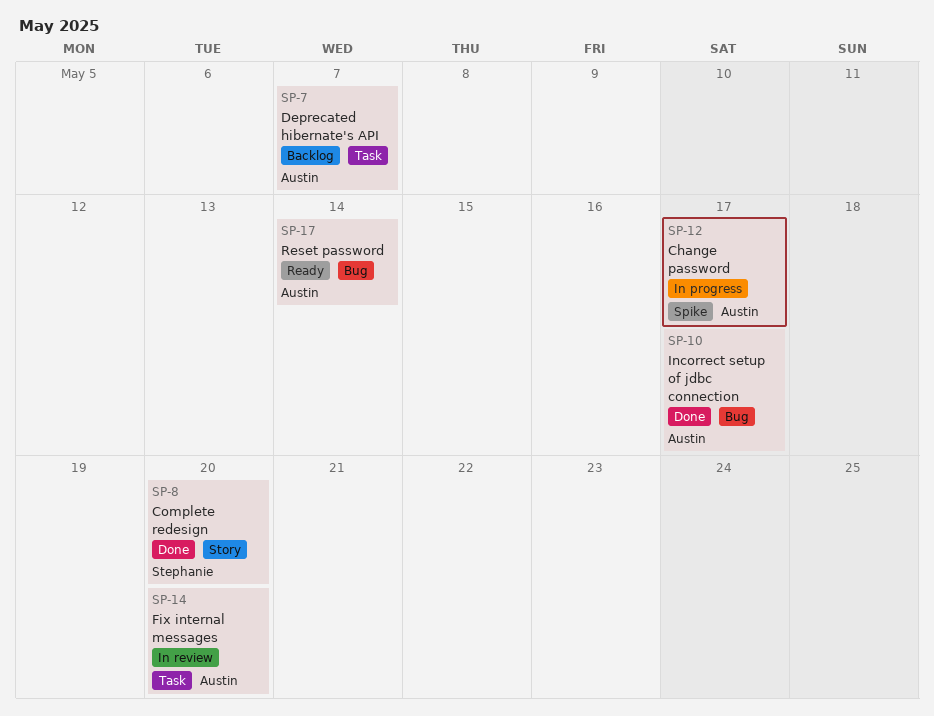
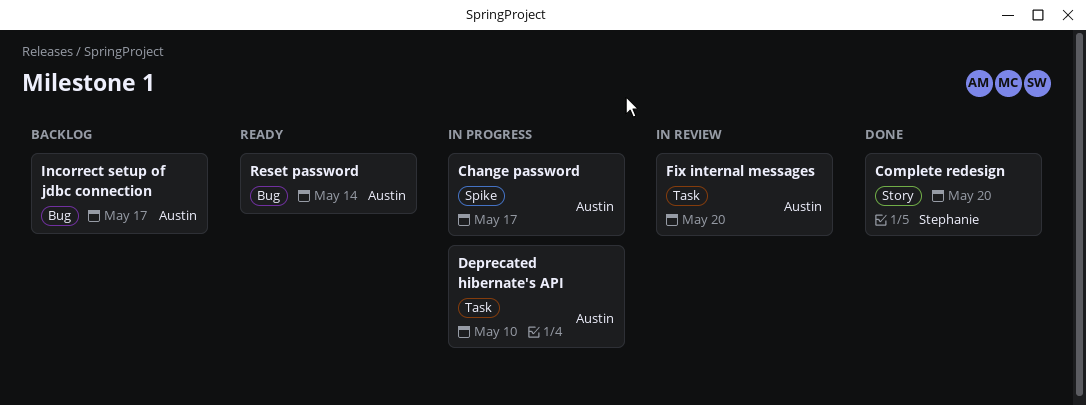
Deprecated hibernate's API, status: Backlog -> In progress
Deprecated hibernate's API, due: May 7 -> May 10
Incorrect setup of jdbc connection, status: Done -> Backlog

